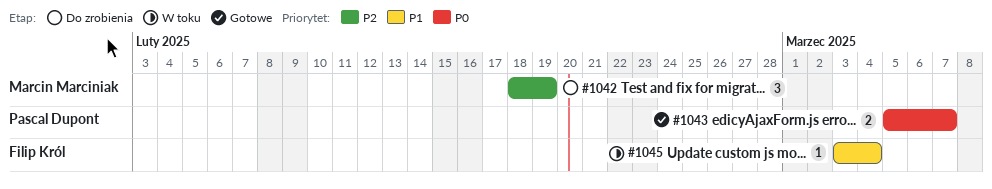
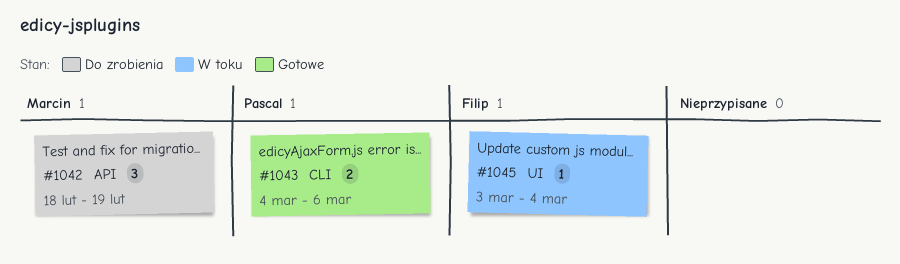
#1043, start: Mar 5 -> Mar 4
#1043, due: Mar 7 -> Mar 6

